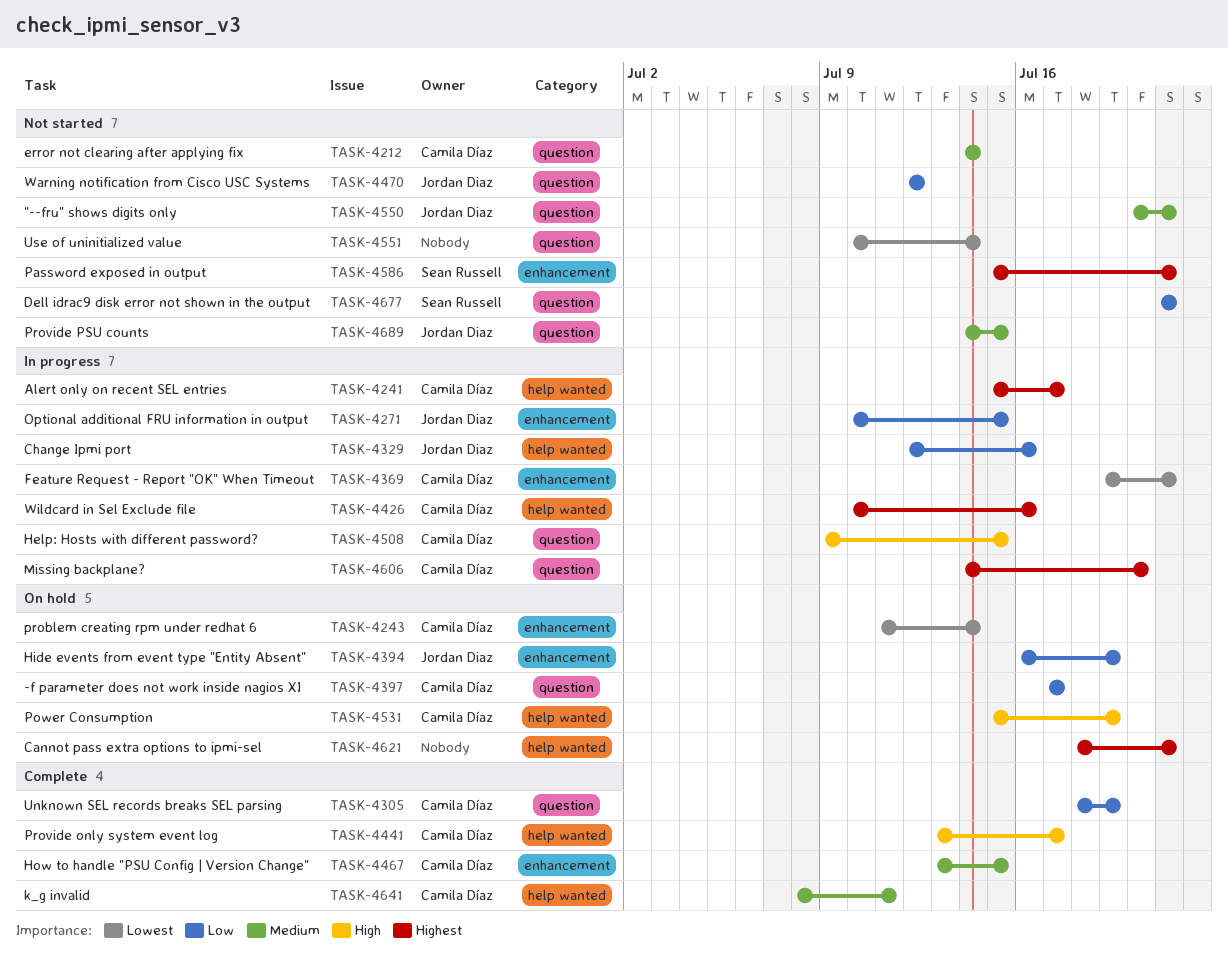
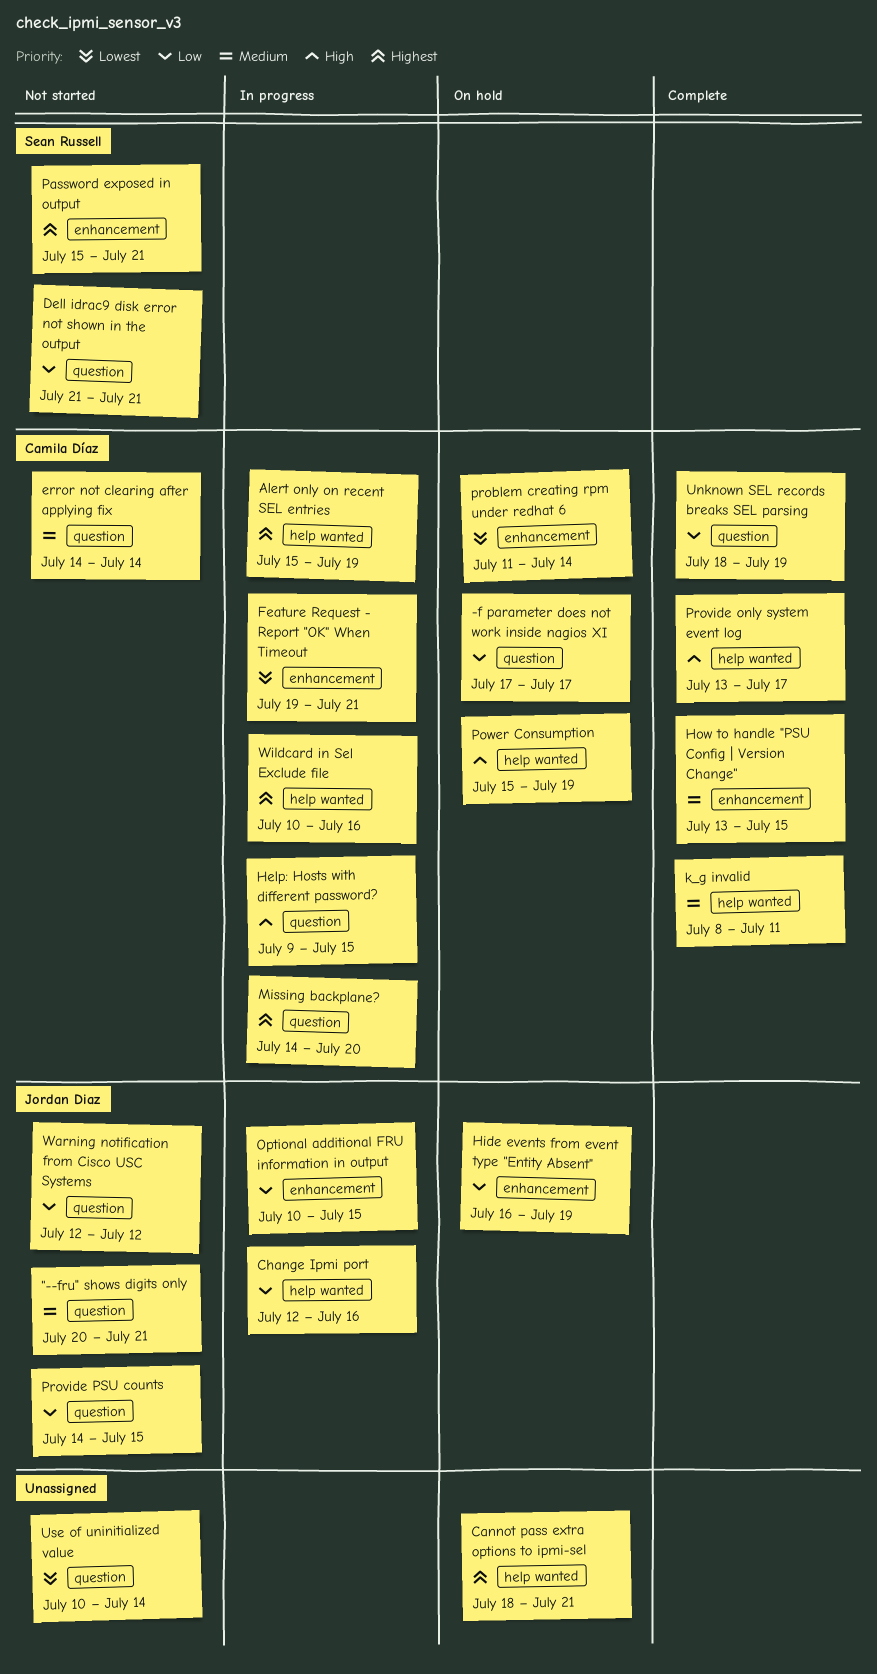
Alert only on recent SEL entries, due: Jul 17 -> Jul 19
Provide PSU counts, priority: Medium -> Low

